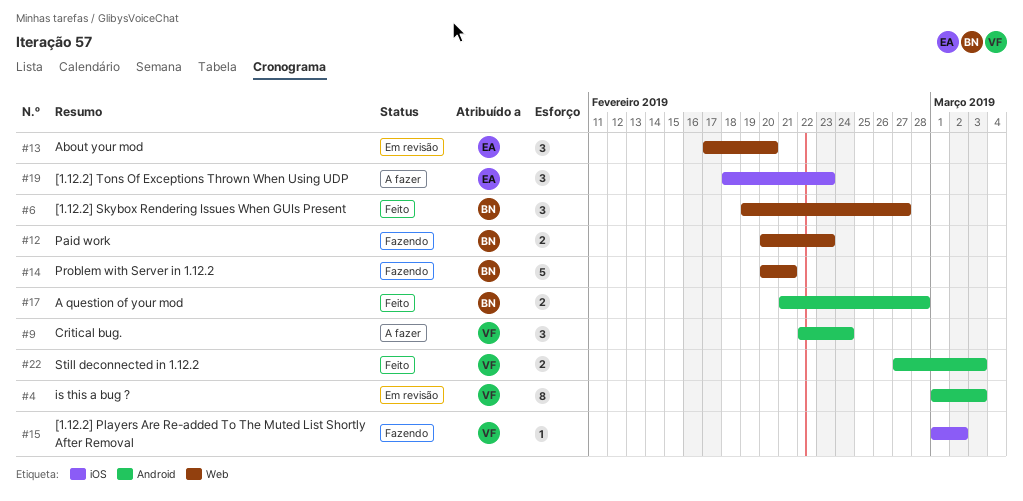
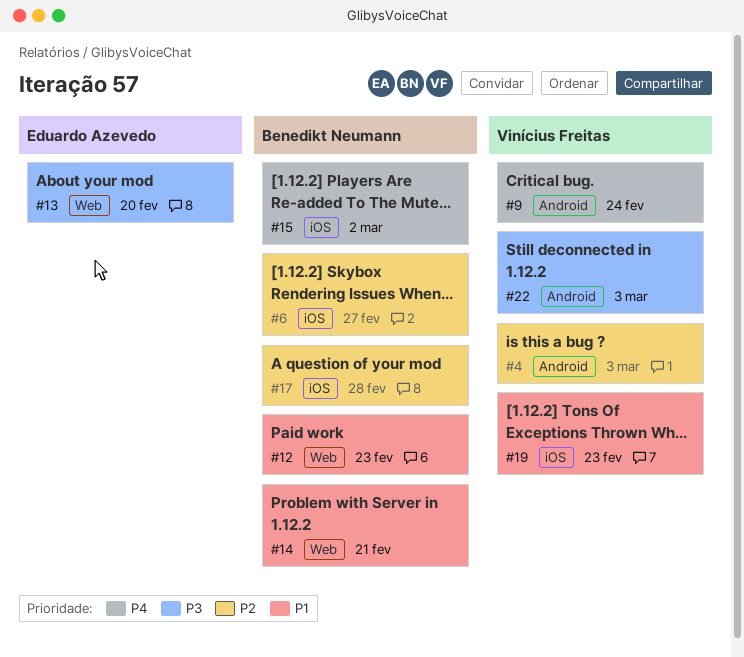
#6, label: Web -> iOS
#15, owner: Vinícius Freitas -> Benedikt Neumann
#17, label: Android -> iOS
#19, owner: Eduardo Azevedo -> Vinícius Freitas

